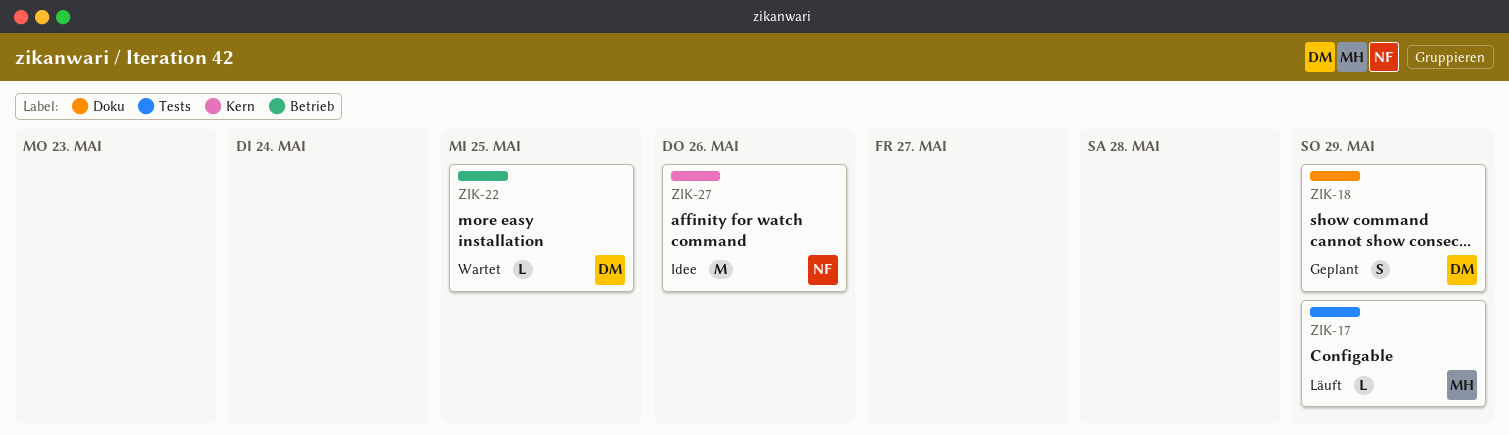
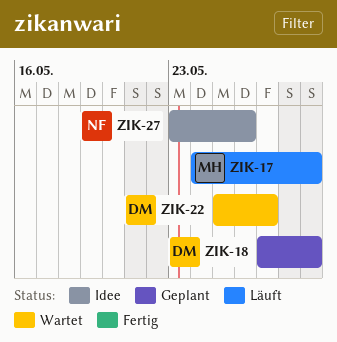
ZIK-22, due: May 25 -> May 27

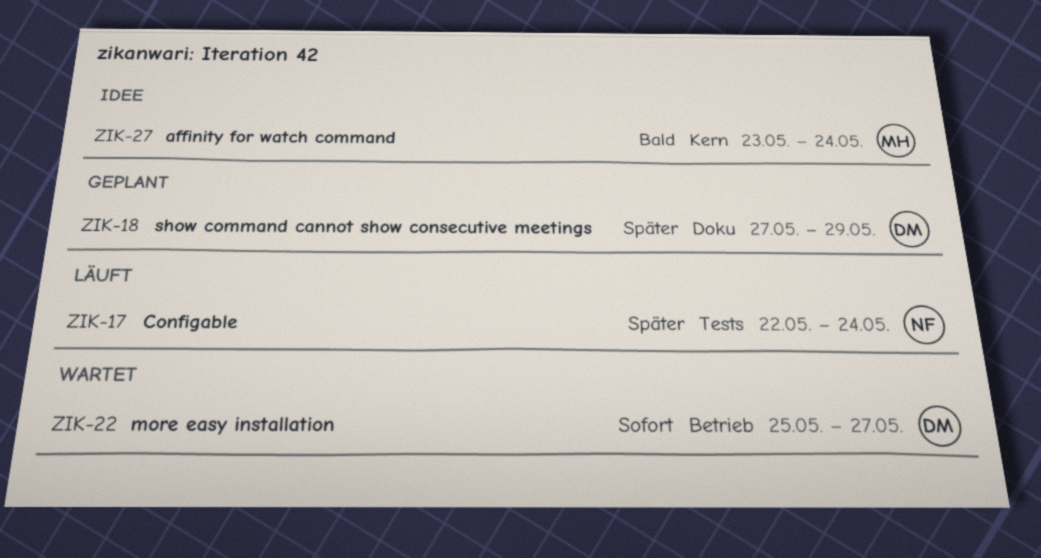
ZIK-17, owner: MH -> NF
ZIK-17, start: May 24 -> May 22
ZIK-17, due: May 29 -> May 24
ZIK-27, owner: NF -> MH
ZIK-27, due: May 26 -> May 24

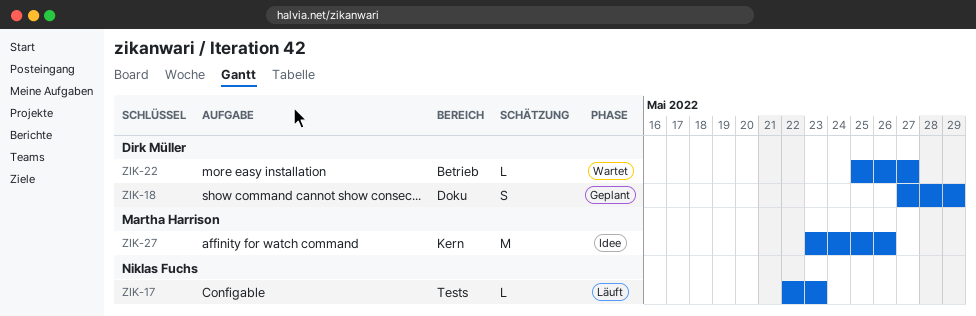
ZIK-17, due: May 24 -> May 23
ZIK-27, due: May 24 -> May 26

